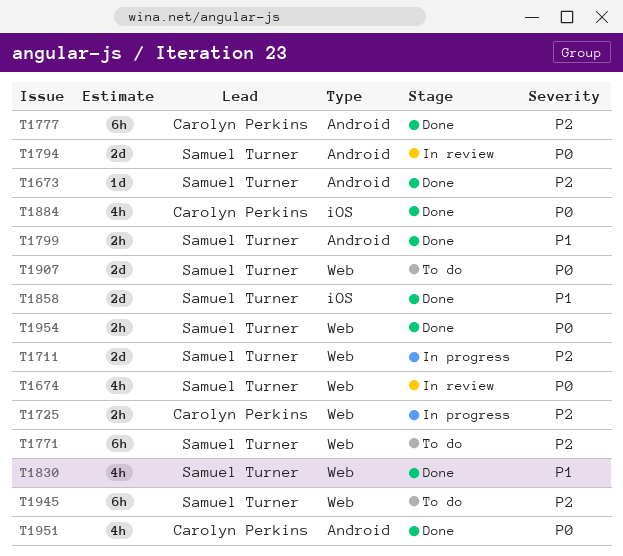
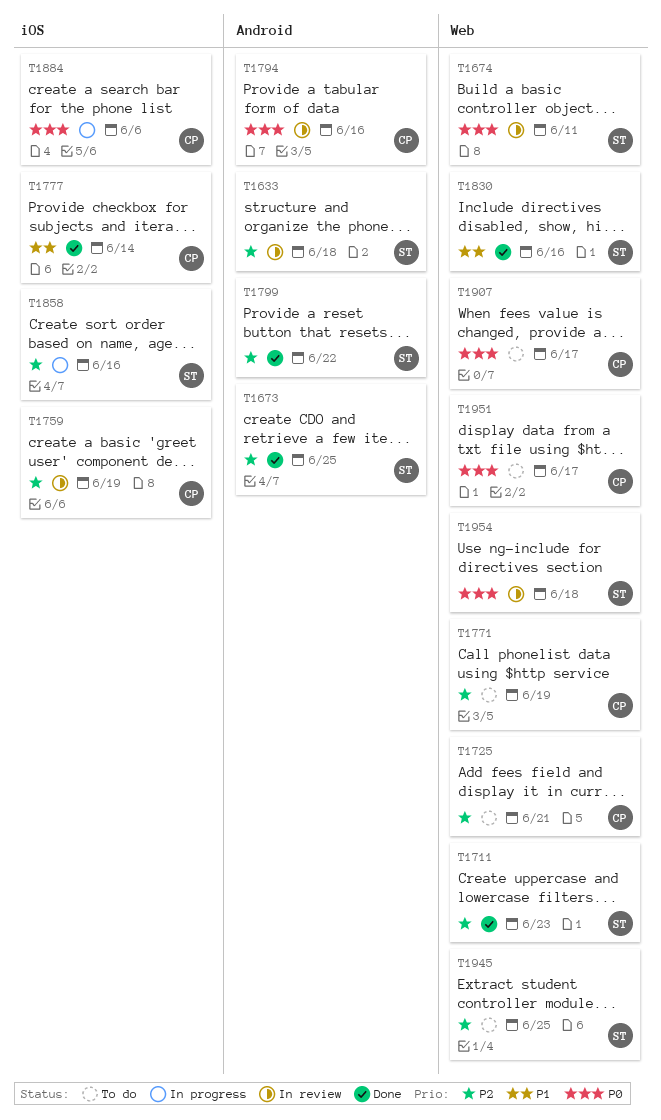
T1633: none -> present
T1711, status: In progress -> Done
T1725, status: In progress -> To do
T1759: none -> present
T1771, owner: Samuel Turner -> Carolyn Perkins
T1777, priority: P2 -> P1
T1777, label: Android -> iOS
T1794, owner: Samuel Turner -> Carolyn Perkins
T1799, priority: P1 -> P2
T1858, status: Done -> In progress
T1858, priority: P1 -> P2
T1884, status: Done -> In progress
T1907, owner: Samuel Turner -> Carolyn Perkins
T1951, status: Done -> To do
T1951, label: Android -> Web
T1954, status: Done -> In review

